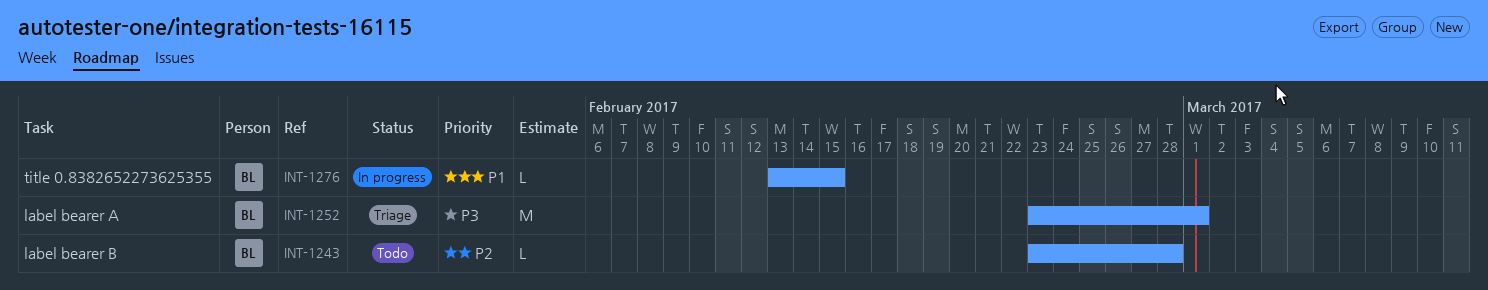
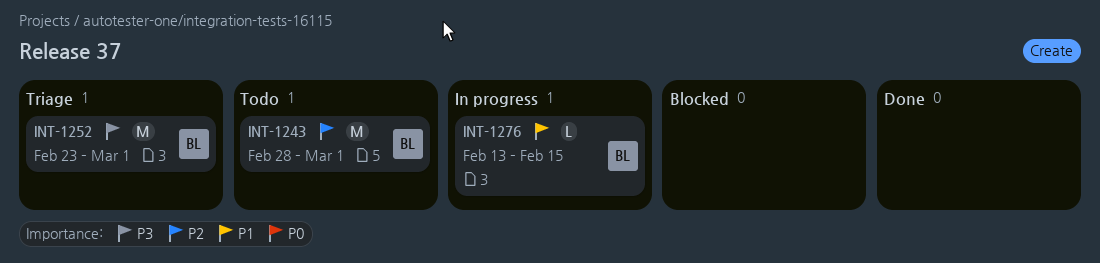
INT-1243, estimate: L -> M
INT-1243, start: Feb 23 -> Feb 28
INT-1243, due: Feb 28 -> Mar 1

